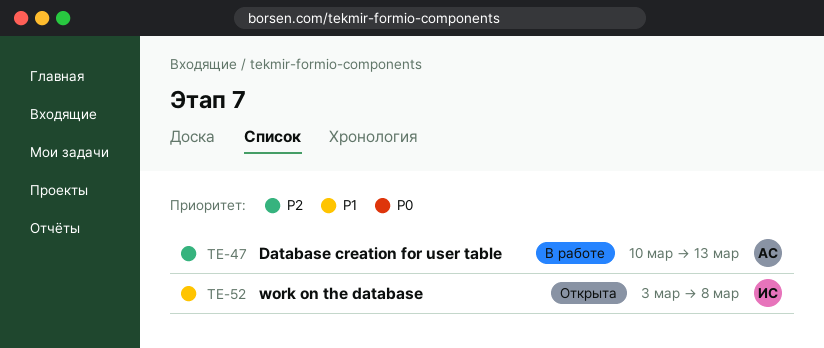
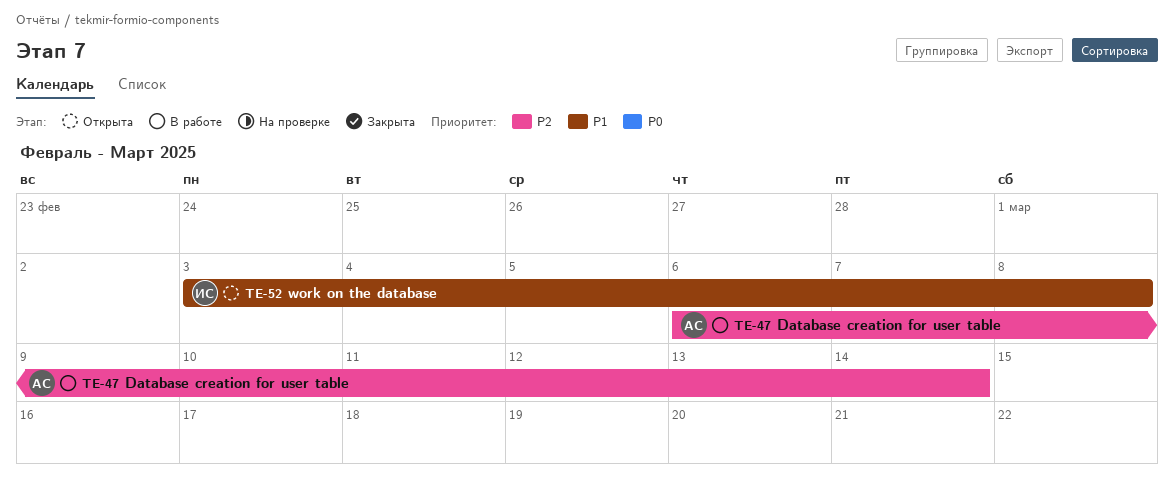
TE-47, start: Mar 10 -> Mar 6
TE-47, due: Mar 13 -> Mar 14

